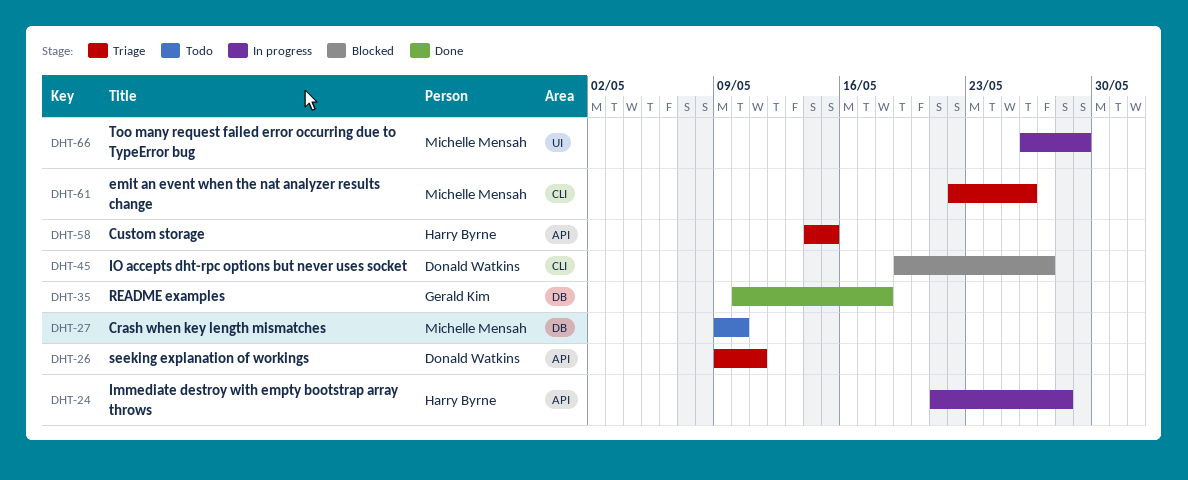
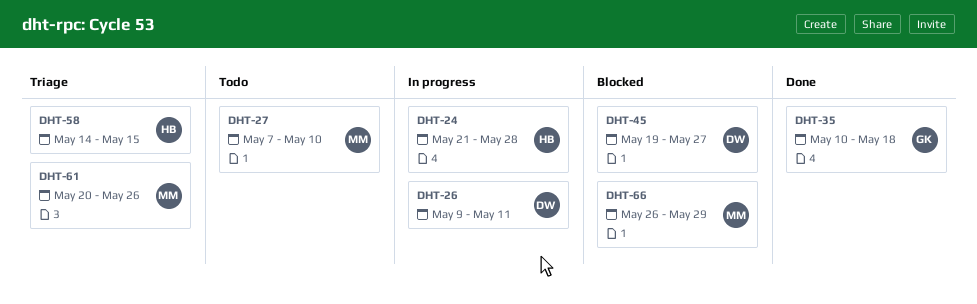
DHT-26, status: Triage -> In progress
DHT-27, start: May 9 -> May 7
DHT-61, start: May 22 -> May 20
DHT-66, status: In progress -> Blocked

